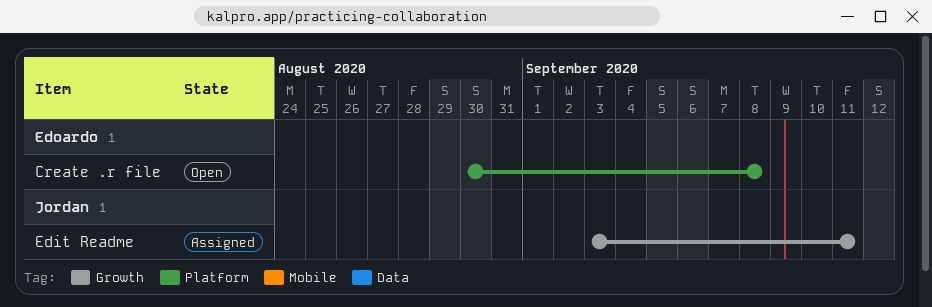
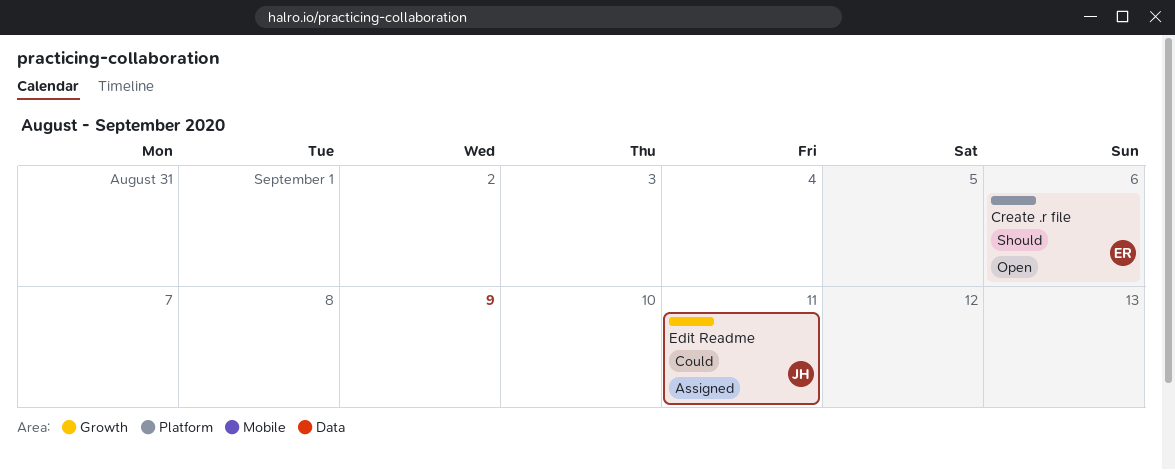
Create .r file, due: Sep 8 -> Sep 6

